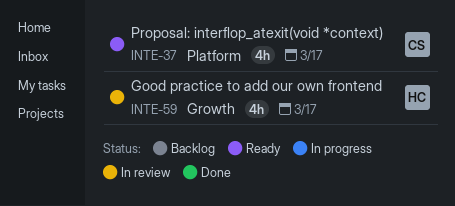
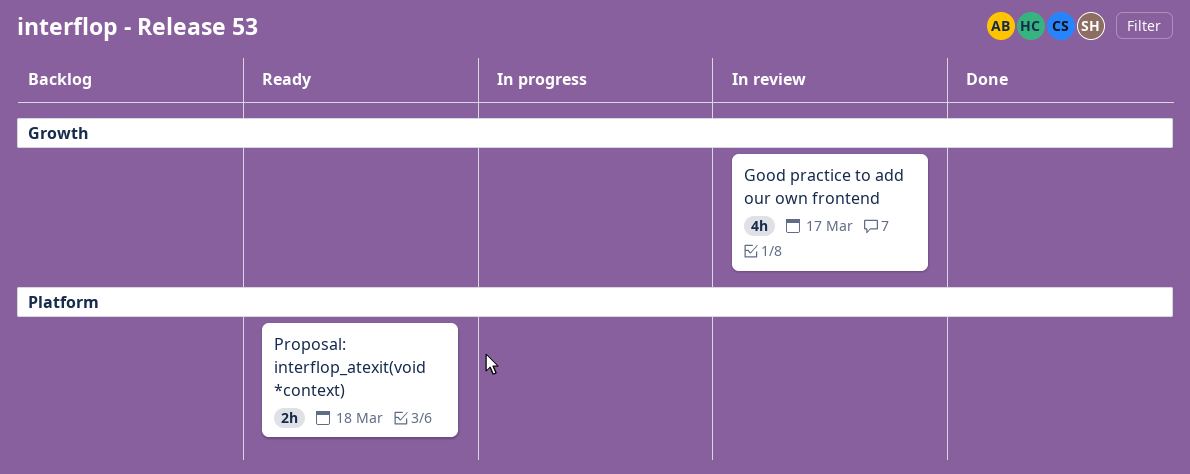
Proposal: interflop_atexit(void *context), estimate: 4h -> 2h
Proposal: interflop_atexit(void *context), due: Mar 17 -> Mar 18

